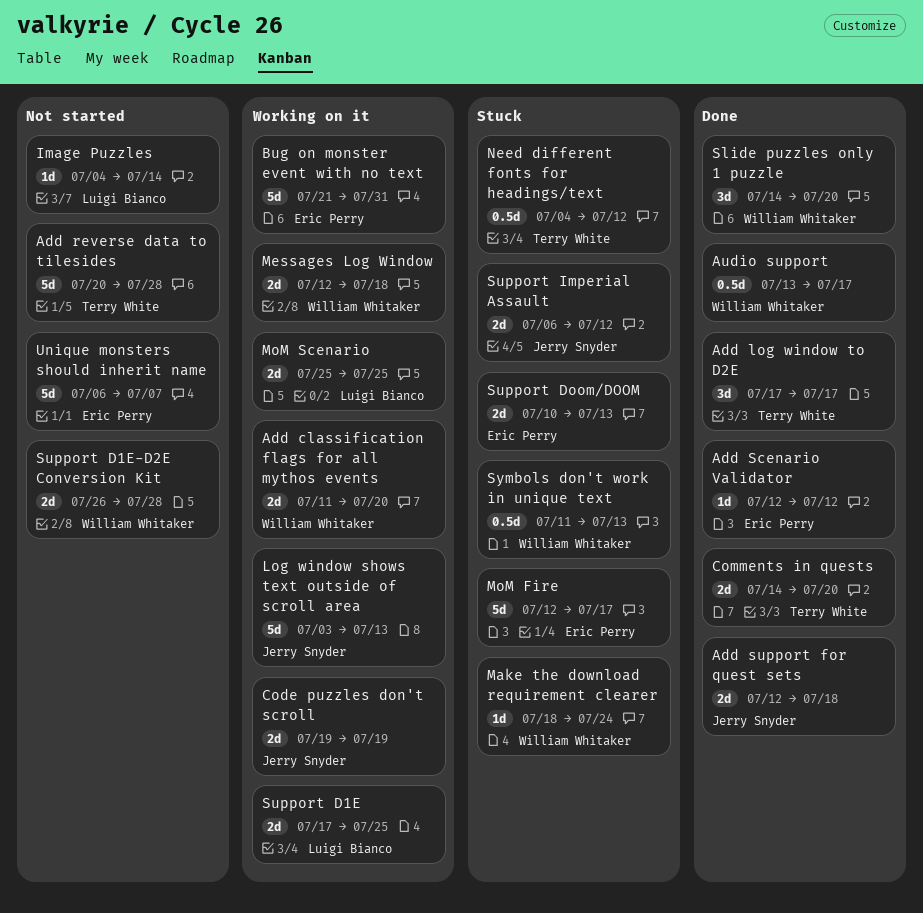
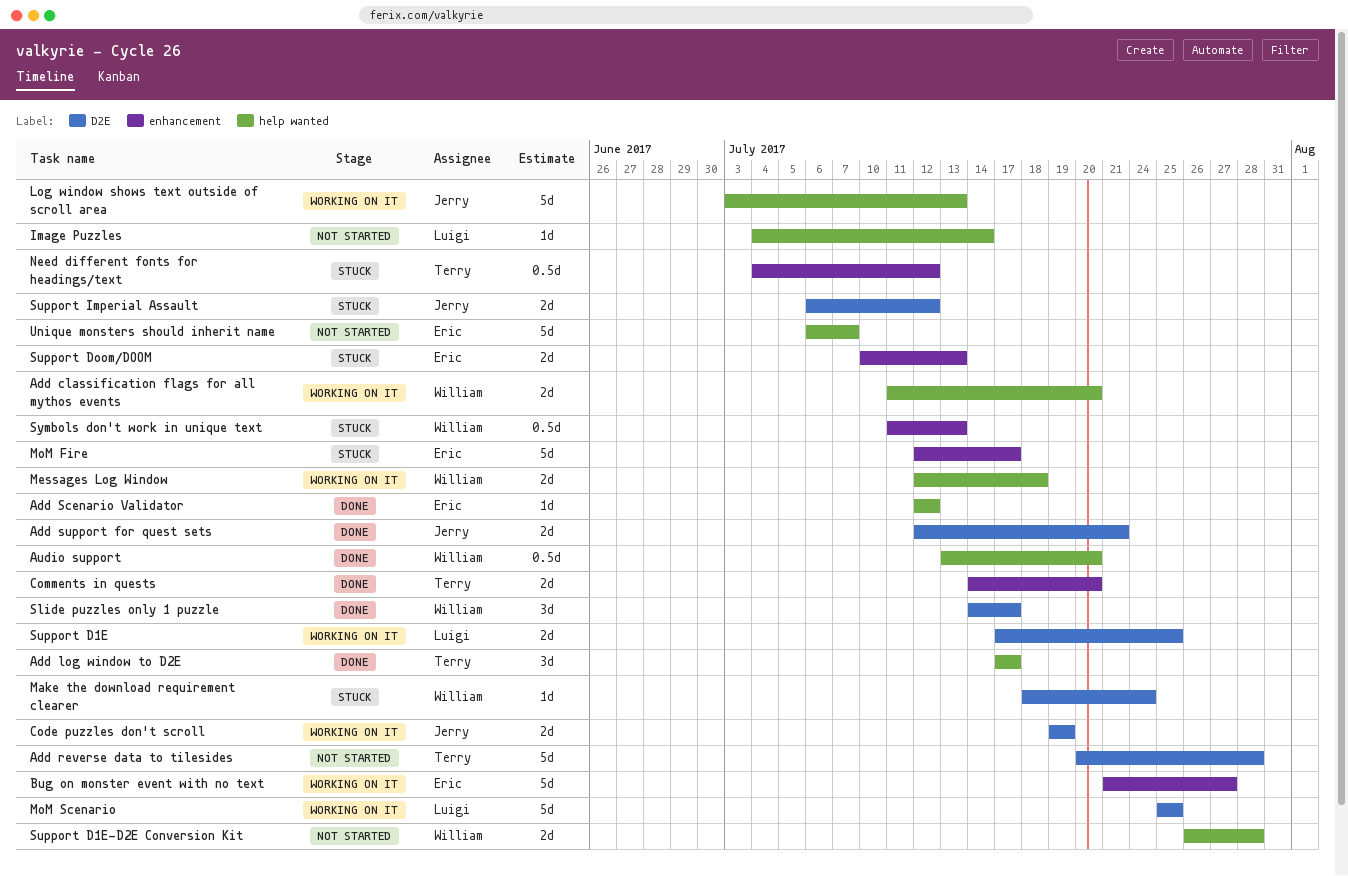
Add support for quest sets, due: Jul 18 -> Jul 21
Audio support, due: Jul 17 -> Jul 20
Bug on monster event with no text, due: Jul 31 -> Jul 27
MoM Scenario, estimate: 2d -> 5d
Slide puzzles only 1 puzzle, due: Jul 20 -> Jul 17

